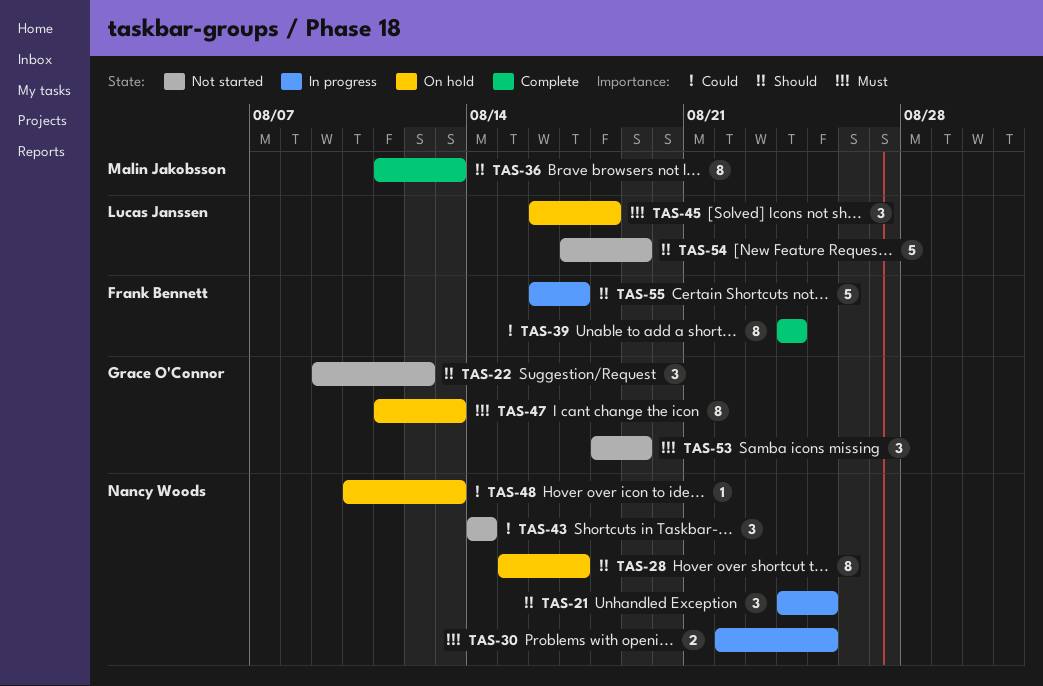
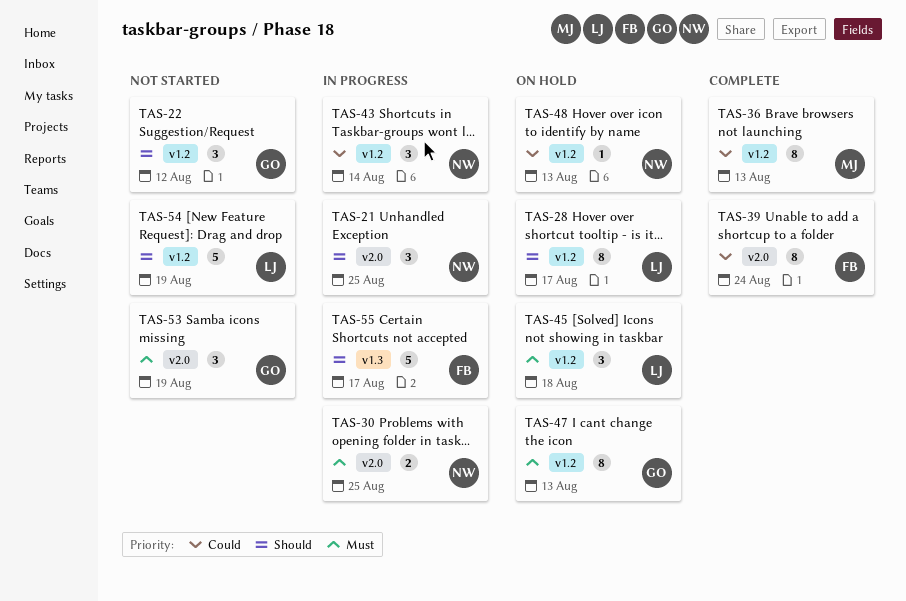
TAS-28, owner: Nancy Woods -> Lucas Janssen
TAS-36, priority: Should -> Could
TAS-43, status: Not started -> In progress

